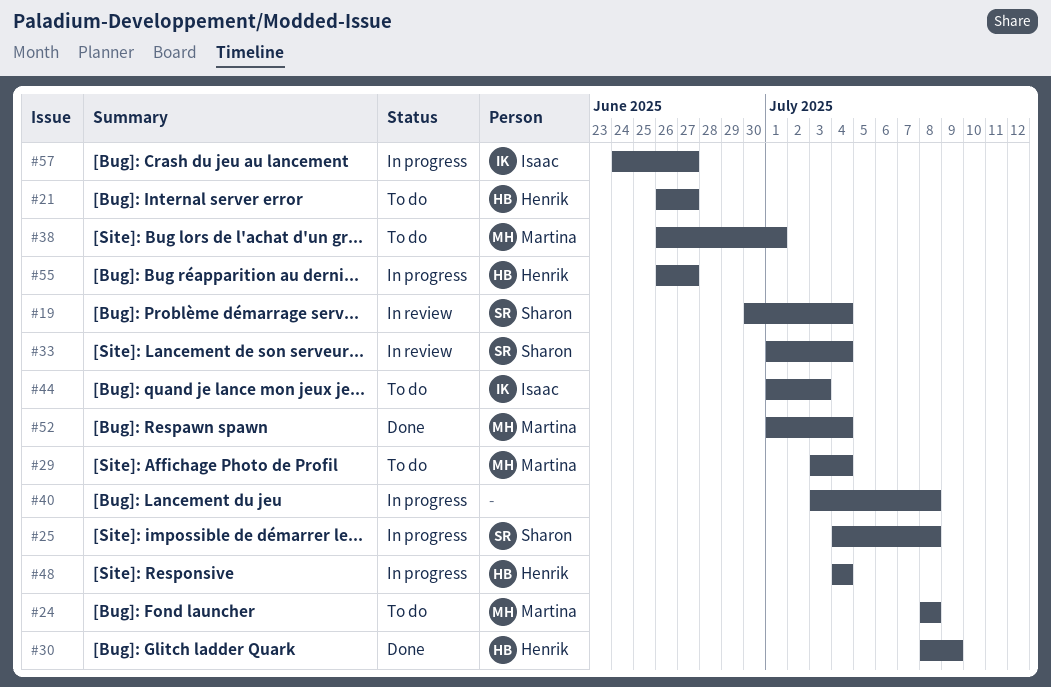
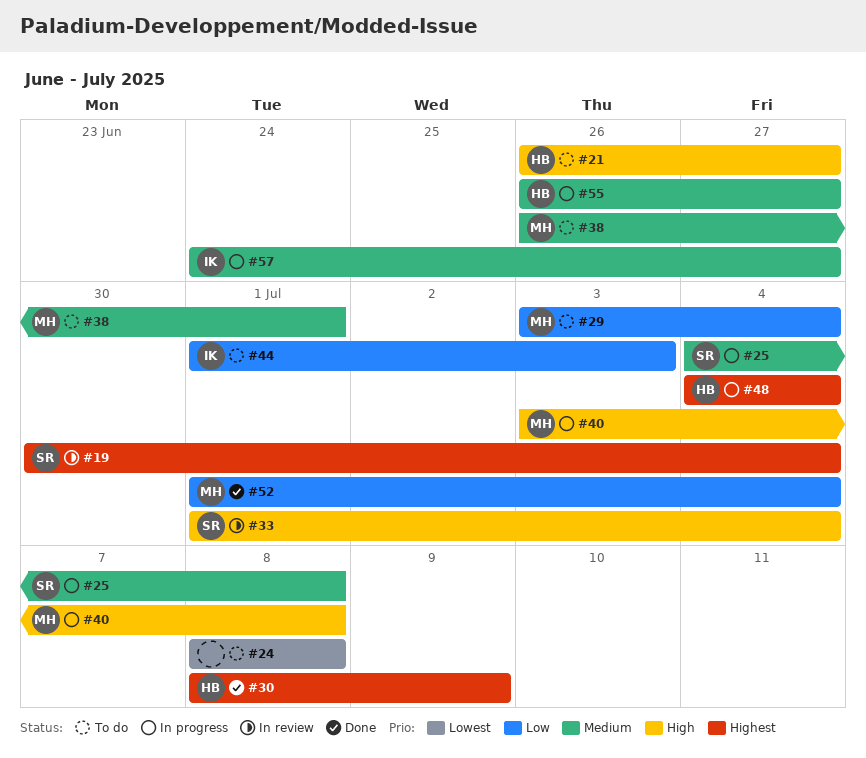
#24, owner: Martina -> none
#40, owner: none -> Martina

